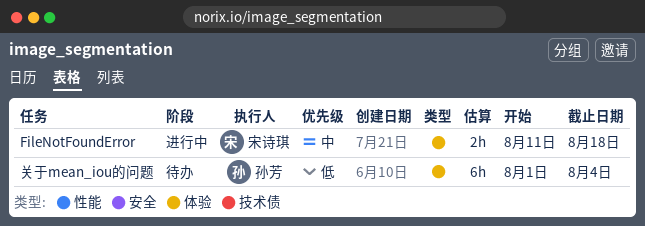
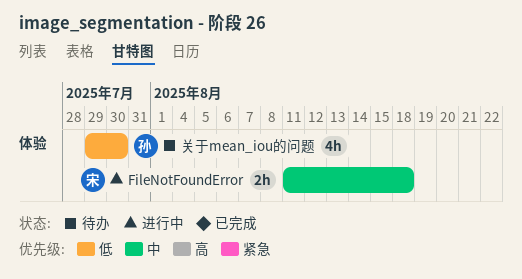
关于mean_iou的问题, estimate: 6h -> 4h
关于mean_iou的问题, start: Aug 1 -> Jul 29
关于mean_iou的问题, due: Aug 4 -> Jul 30

